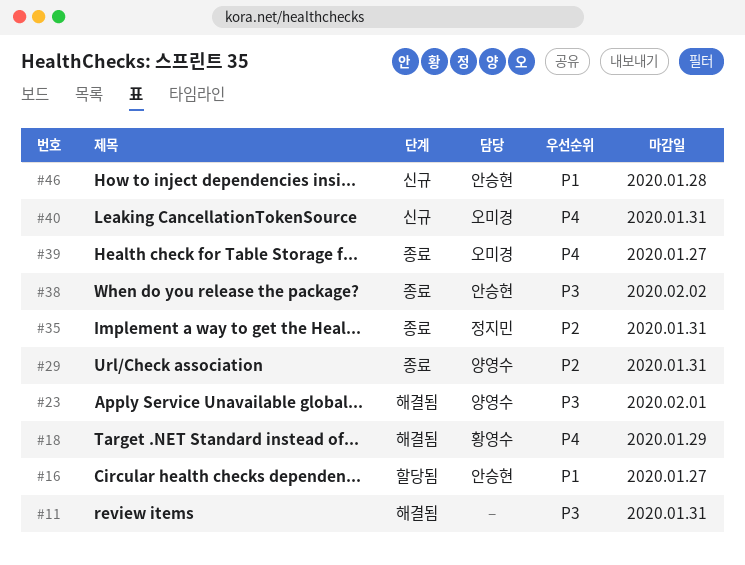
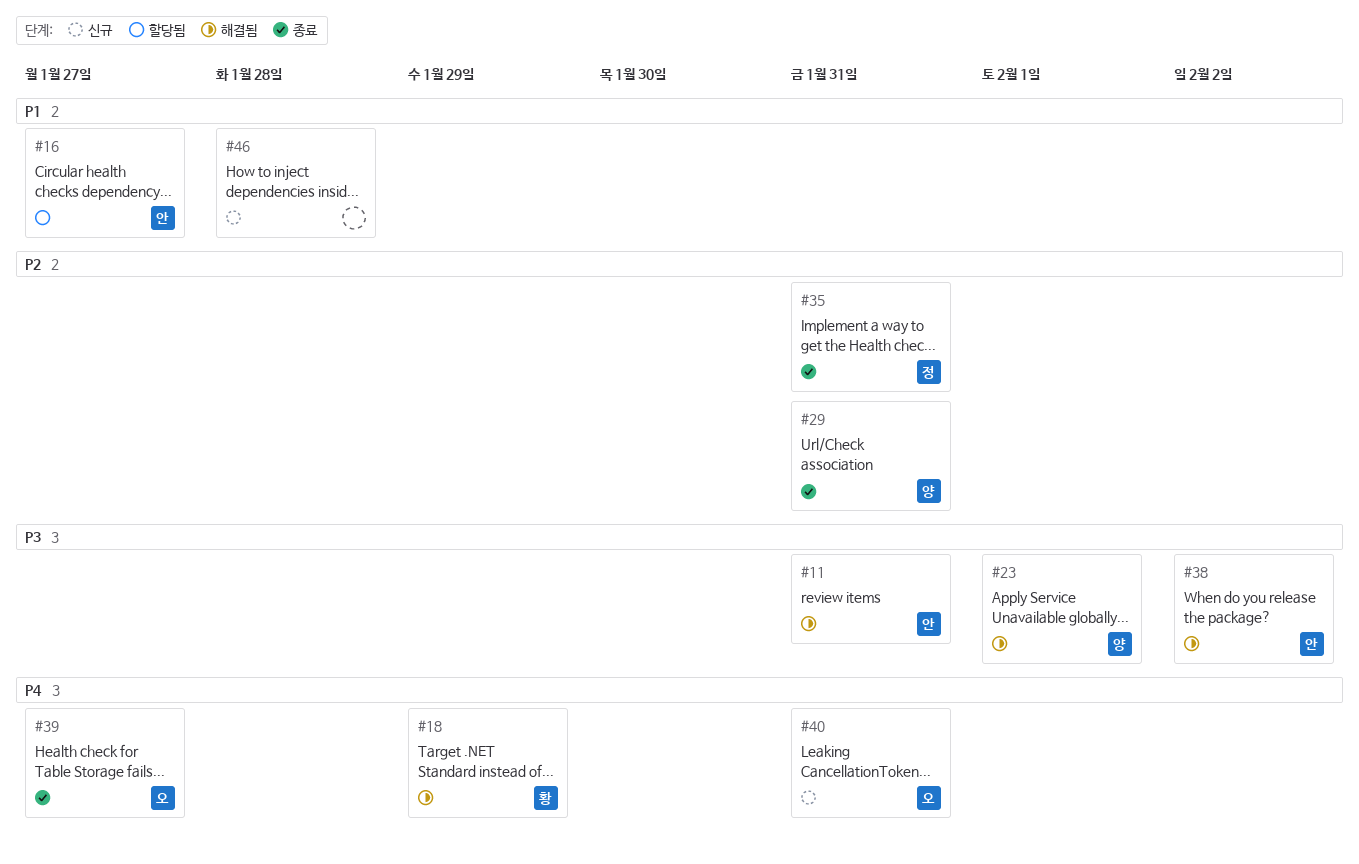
#11, owner: none -> 안승현
#38, status: 종료 -> 해결됨
#46, owner: 안승현 -> none

